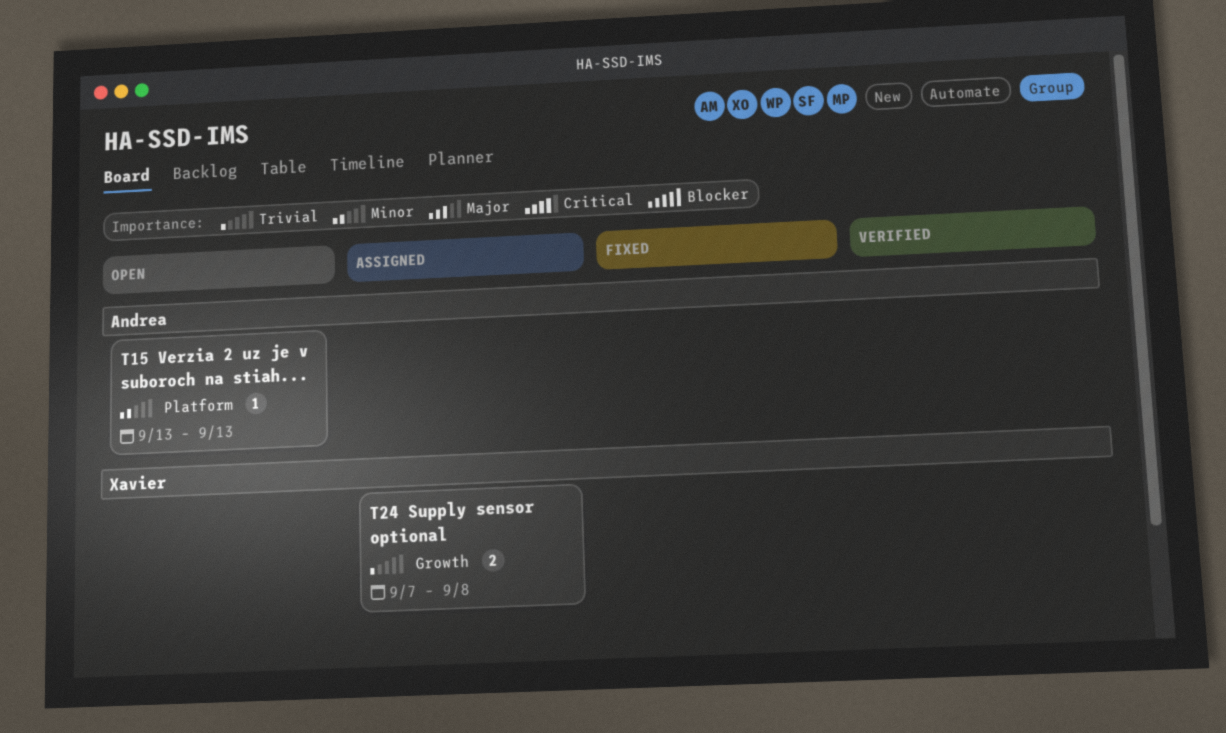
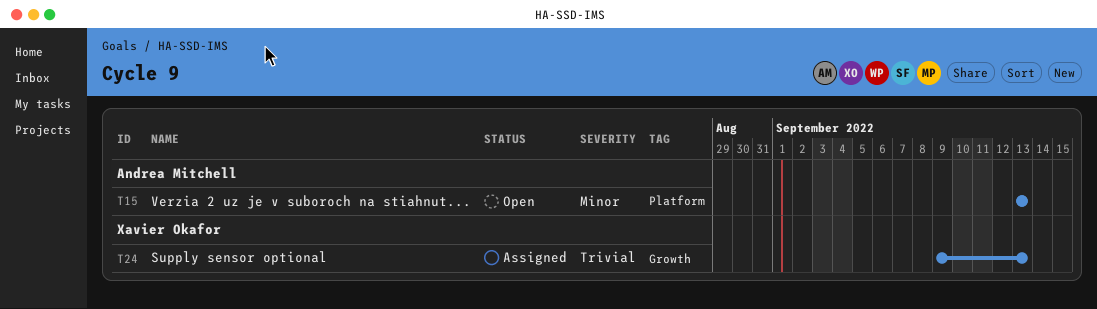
T24, start: Sep 7 -> Sep 9
T24, due: Sep 8 -> Sep 13

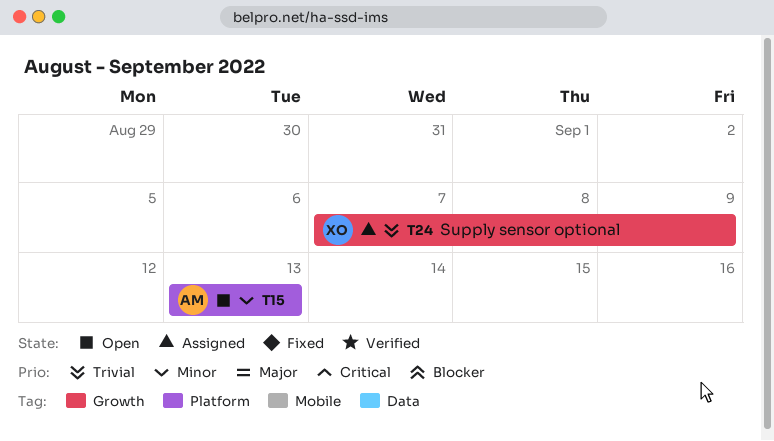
T24, start: Sep 9 -> Sep 7
T24, due: Sep 13 -> Sep 9

